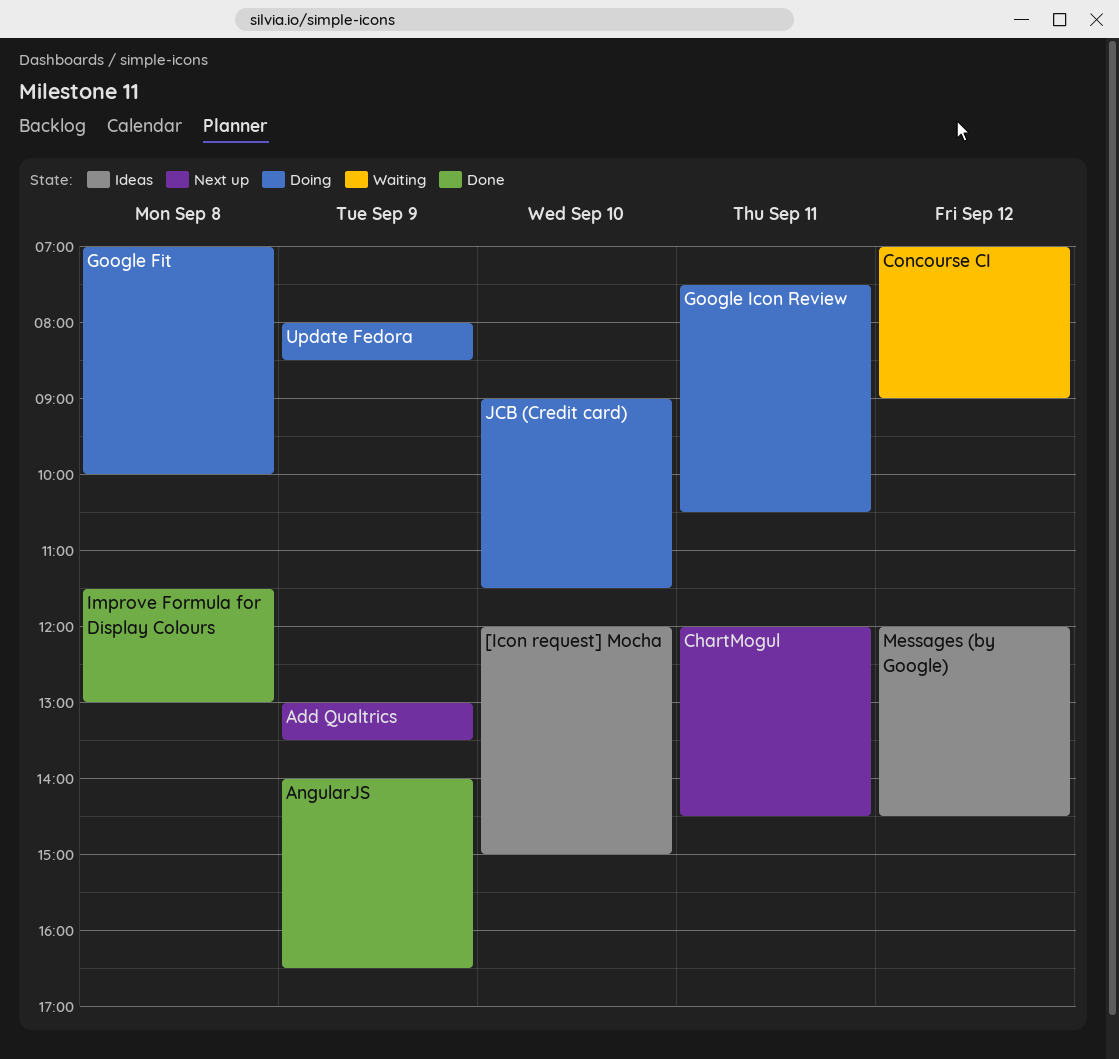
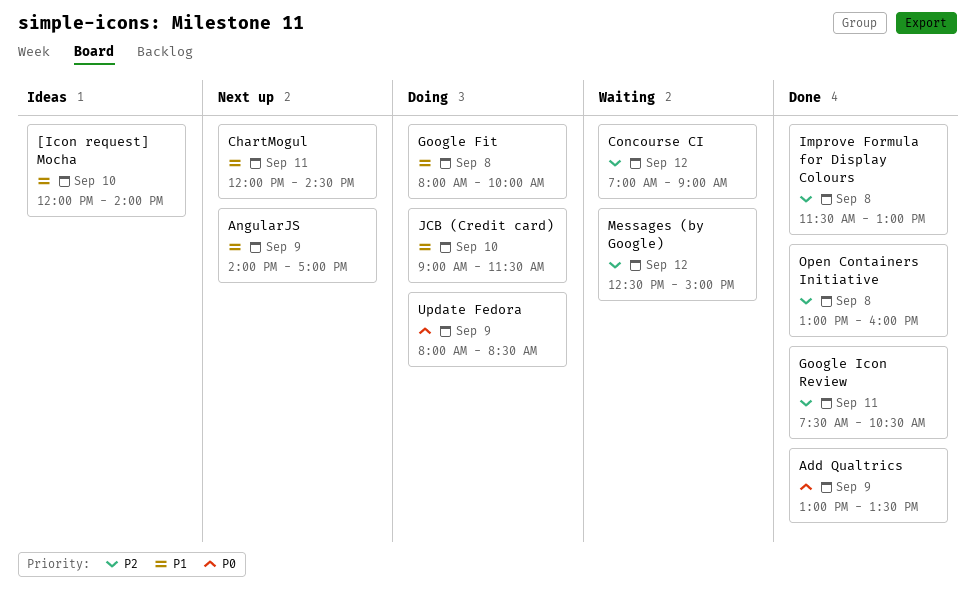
[Icon request] Mocha, ends: 15:00 -> 14:00
Add Qualtrics, status: Next up -> Done
AngularJS, status: Done -> Next up
AngularJS, ends: 16:30 -> 17:00
Google Fit, begins: 07:00 -> 08:00
Google Icon Review, status: Doing -> Done
Messages (by Google), status: Ideas -> Waiting
Messages (by Google), begins: 12:00 -> 12:30
Messages (by Google), ends: 14:30 -> 15:00
Open Containers Initiative: none -> present

